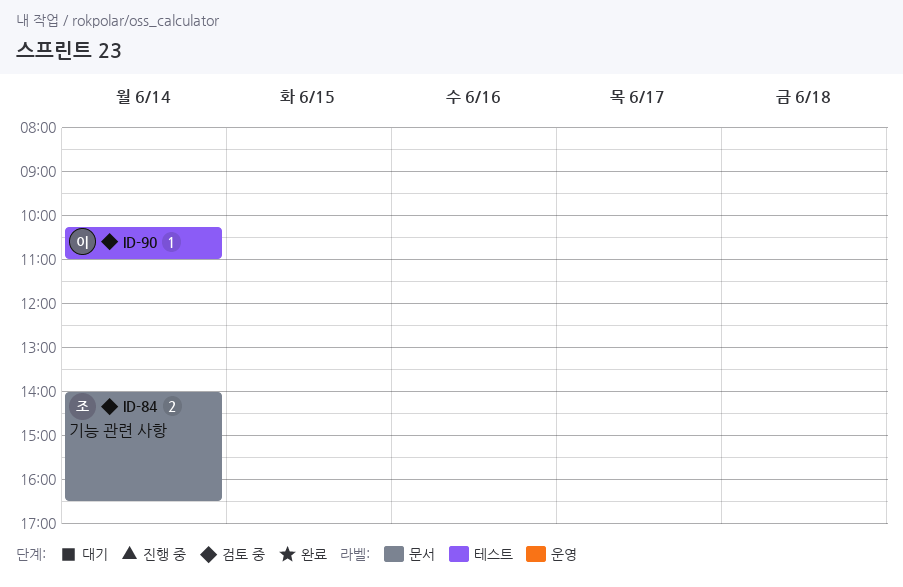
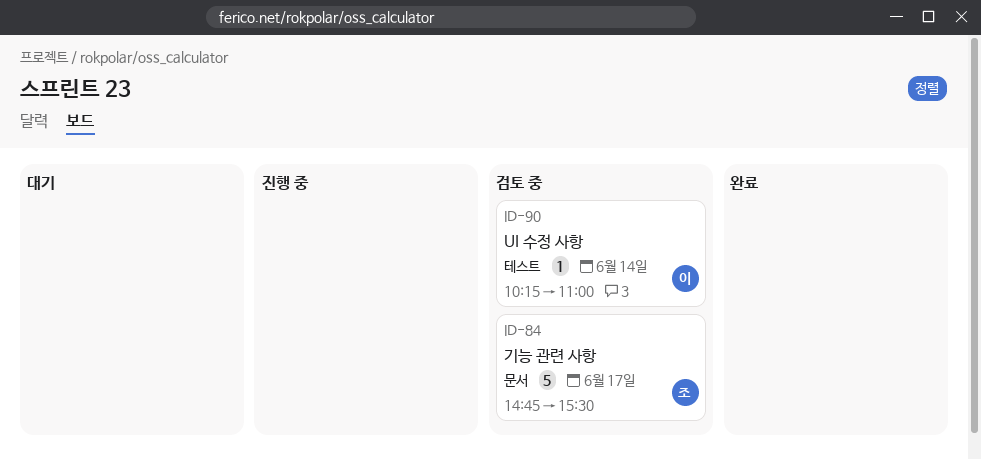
ID-84, estimate: 2 -> 5
ID-84, day: Jun 14 -> Jun 17
ID-84, begins: 14:00 -> 14:45
ID-84, ends: 16:30 -> 15:30

